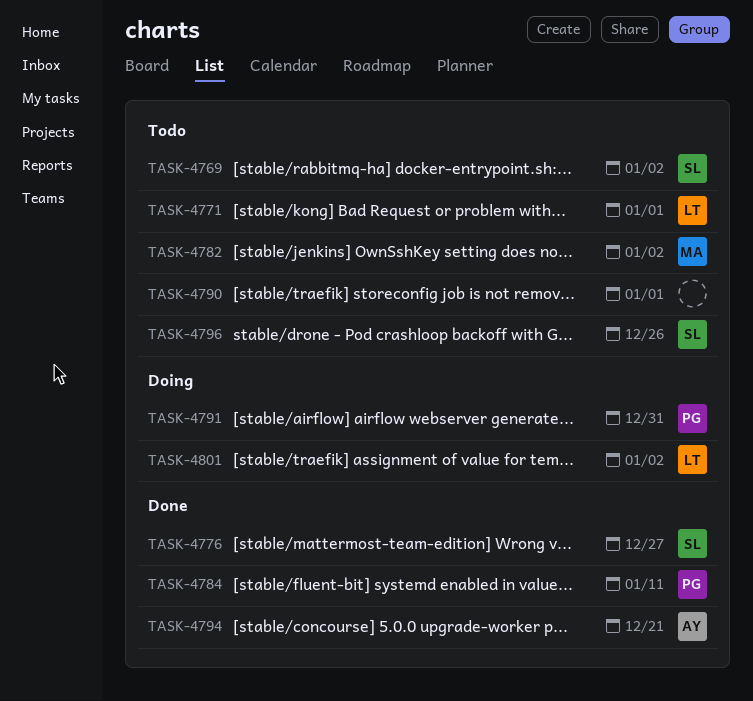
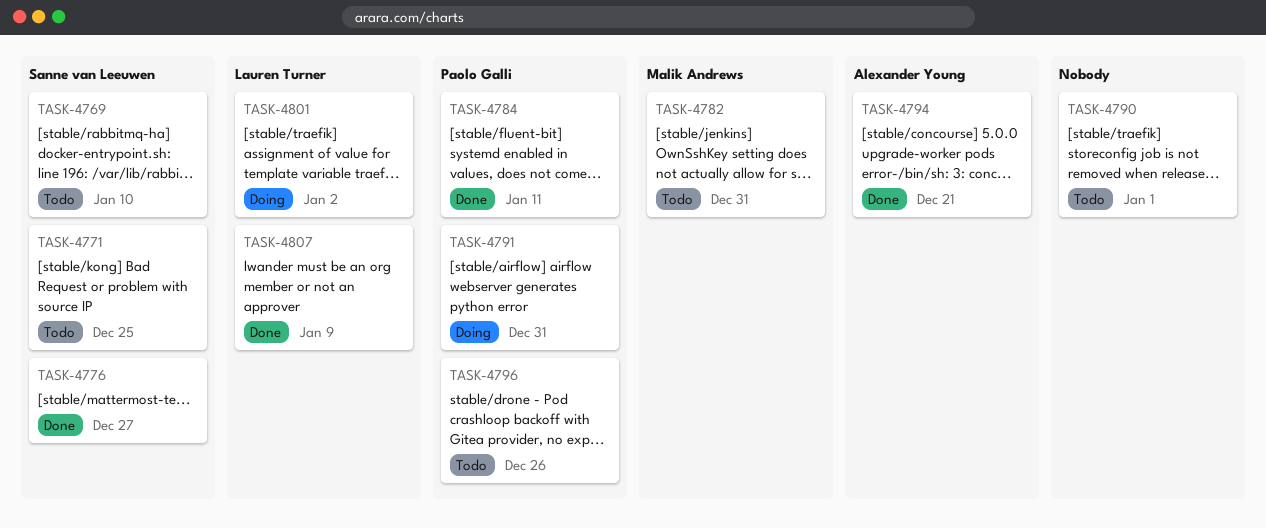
TASK-4769, due: Jan 2 -> Jan 10
TASK-4771, owner: Lauren Turner -> Sanne van Leeuwen
TASK-4771, due: Jan 1 -> Dec 25
TASK-4782, due: Jan 2 -> Dec 31
TASK-4796, owner: Sanne van Leeuwen -> Paolo Galli
TASK-4807: none -> present

